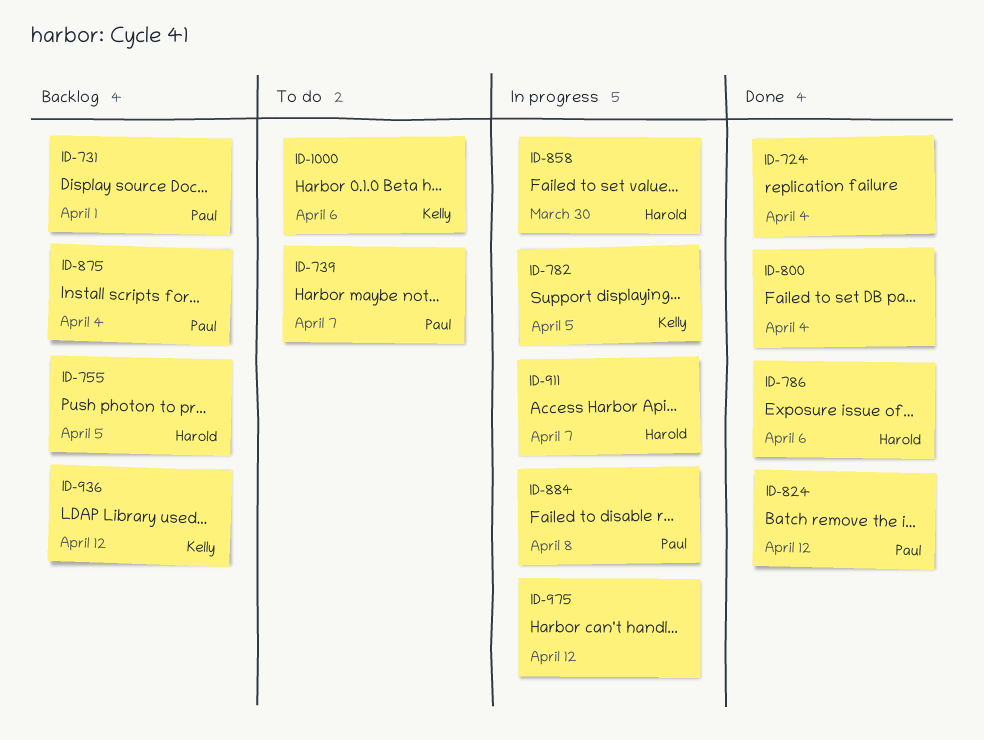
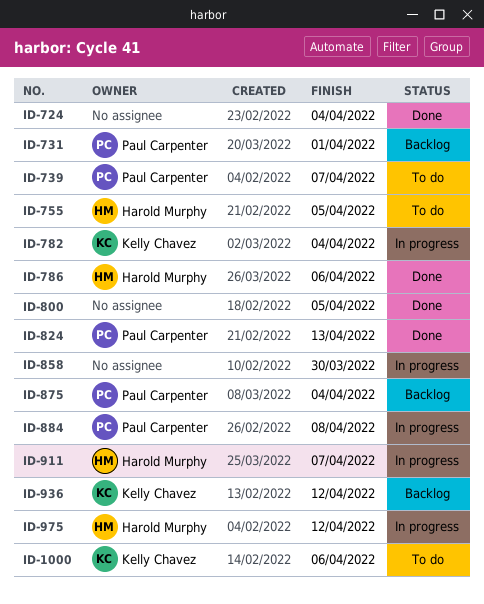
ID-755, status: Backlog -> To do
ID-782, due: Apr 5 -> Apr 4
ID-800, due: Apr 4 -> Apr 5
ID-824, due: Apr 12 -> Apr 13
ID-858, owner: Harold Murphy -> none
ID-975, owner: none -> Harold Murphy

